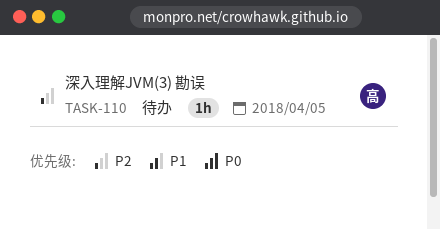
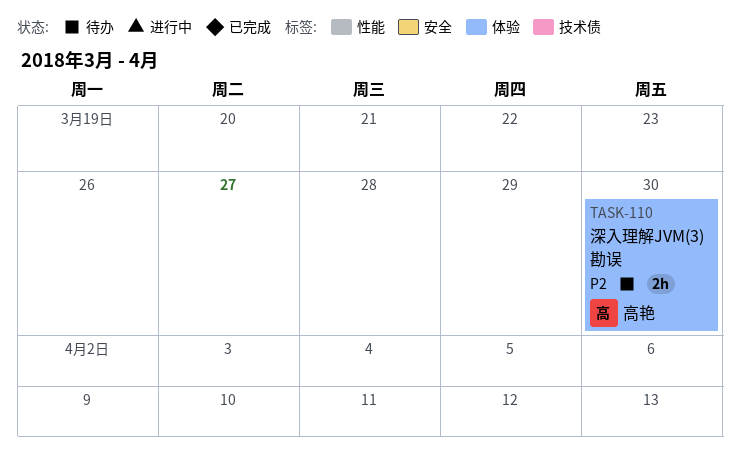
TASK-110, estimate: 1h -> 2h
TASK-110, due: Apr 5 -> Mar 30

